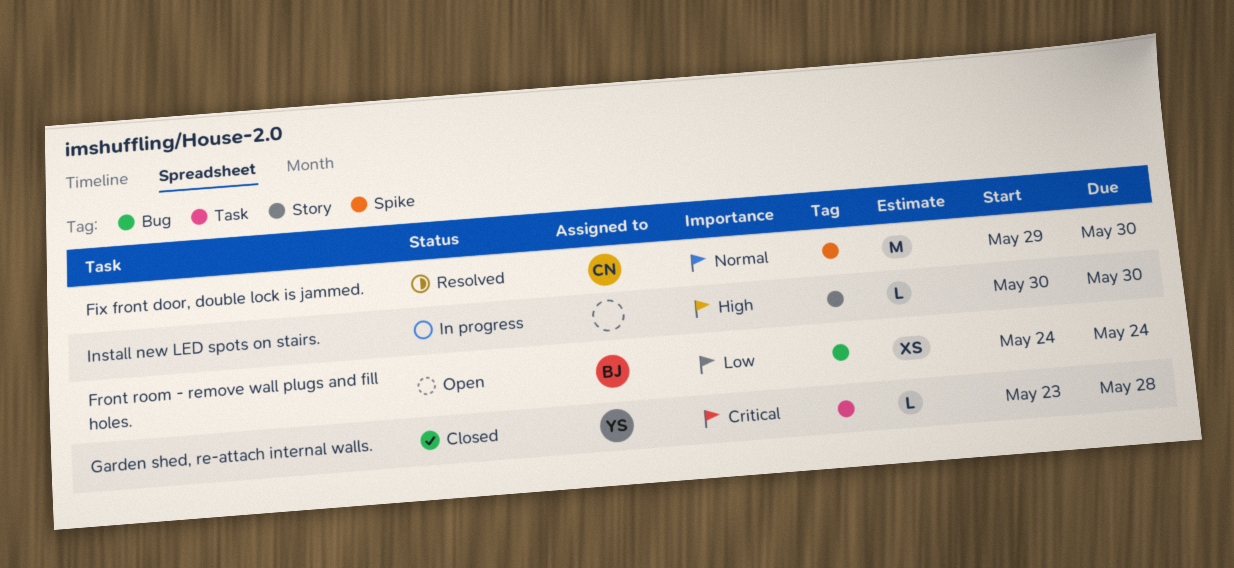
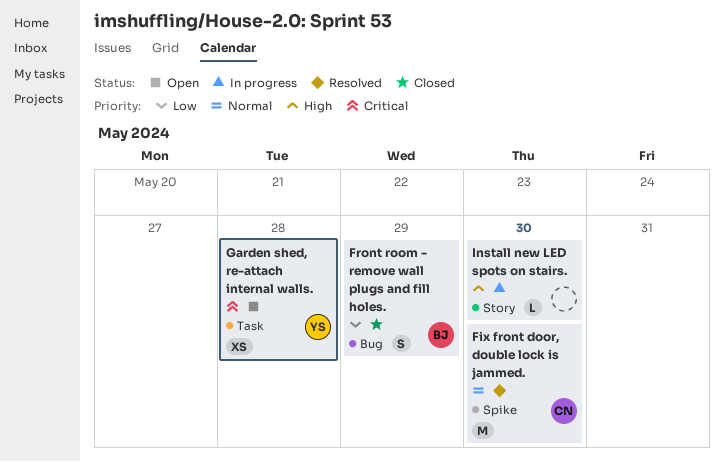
Front room - remove wall plugs and fill holes., status: Open -> Closed
Front room - remove wall plugs and fill holes., estimate: XS -> S
Front room - remove wall plugs and fill holes., due: May 24 -> May 29
Garden shed, re-attach internal walls., status: Closed -> Open
Garden shed, re-attach internal walls., estimate: L -> XS

